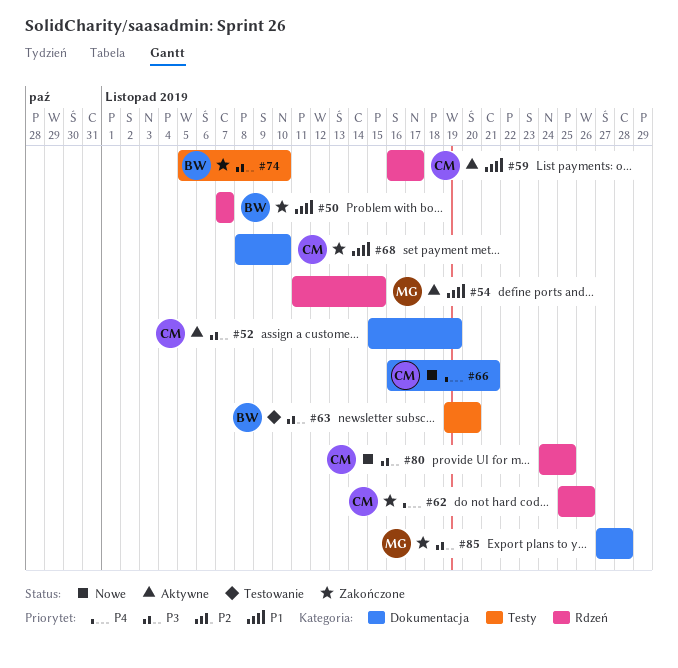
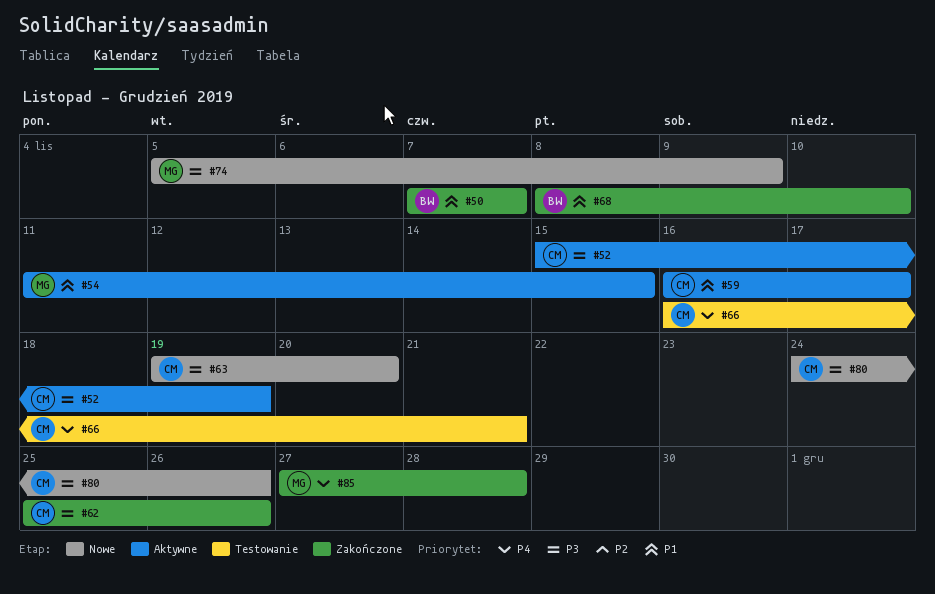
#62, priority: P4 -> P3
#63, status: Testowanie -> Nowe
#63, owner: BW -> CM
#66, status: Nowe -> Testowanie
#68, owner: CM -> BW
#74, status: Zakończone -> Nowe
#74, owner: BW -> MG
#74, due: Nov 10 -> Nov 9
#80, due: Nov 25 -> Nov 26
#85, priority: P3 -> P4

